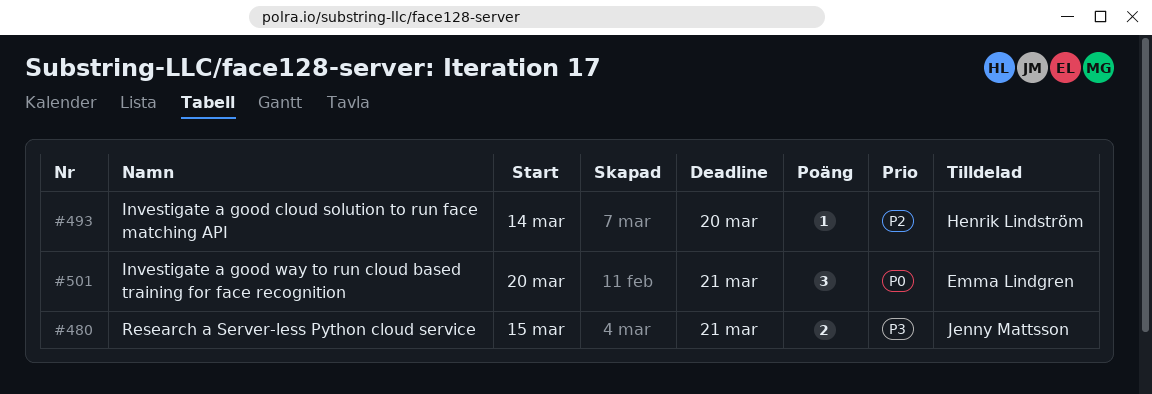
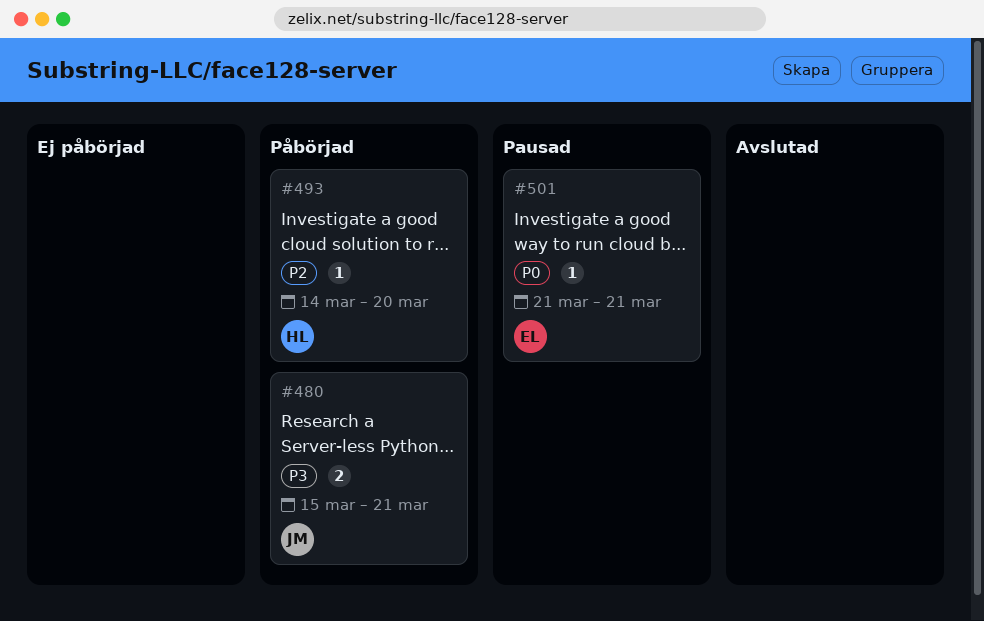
#501, estimate: 3 -> 1
#501, start: Mar 20 -> Mar 21

